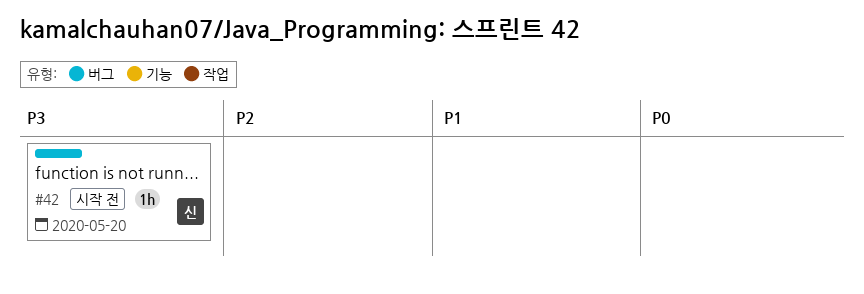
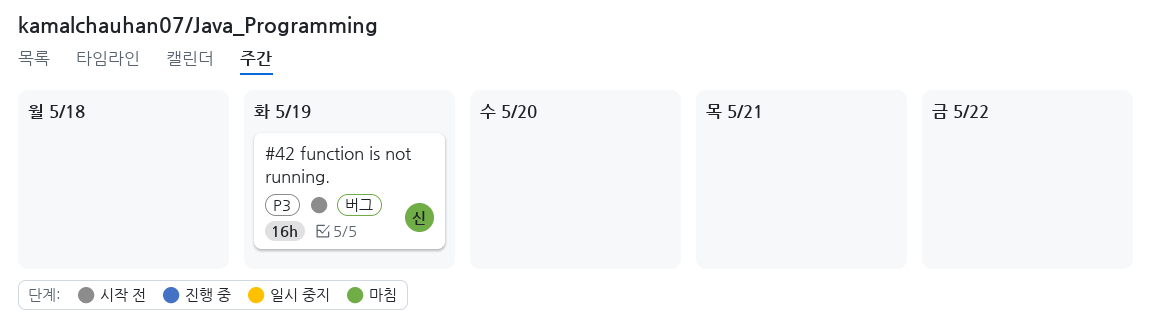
#42, estimate: 1h -> 16h
#42, due: May 20 -> May 19

